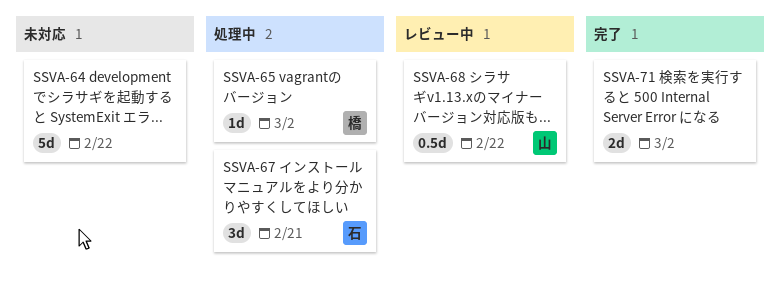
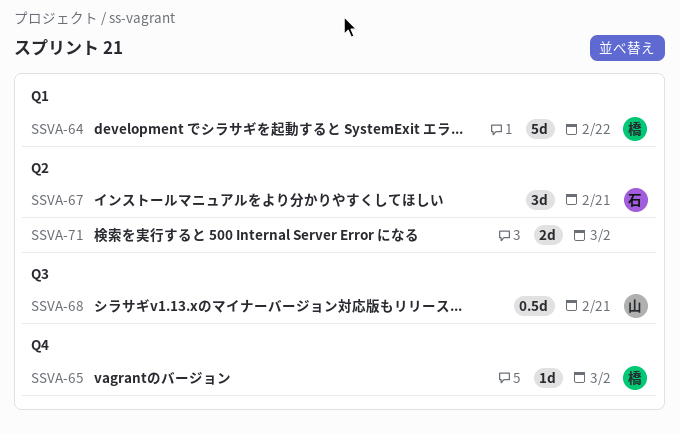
SSVA-64, owner: none -> 橋
SSVA-68, due: Feb 22 -> Feb 21

